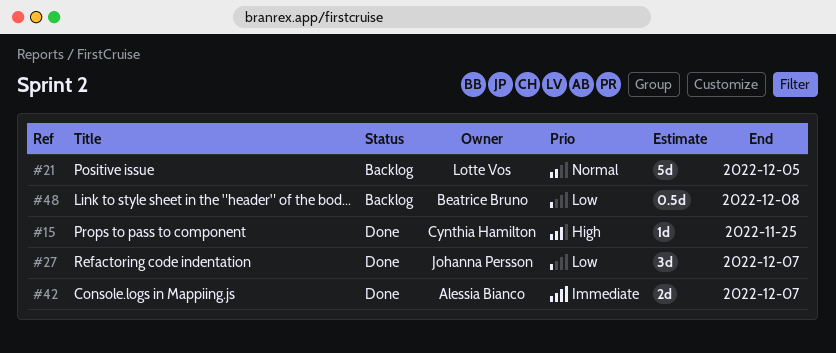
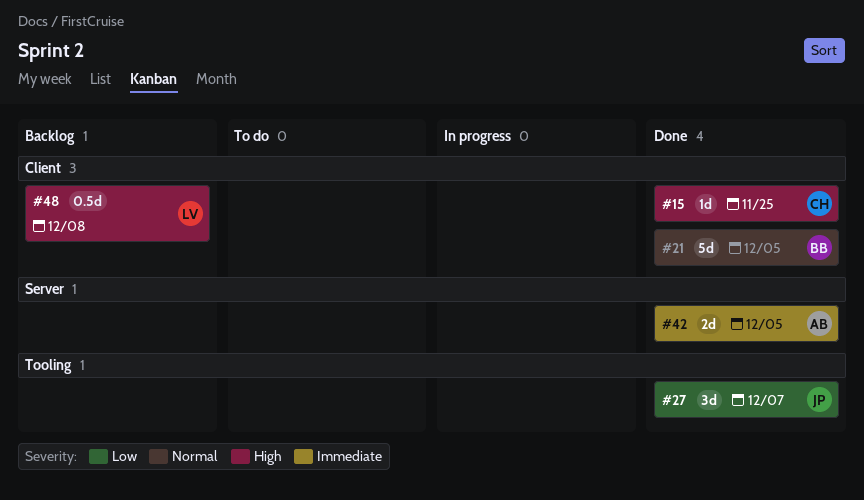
#21, status: Backlog -> Done
#21, owner: Lotte Vos -> Beatrice Bruno
#42, due: Dec 7 -> Dec 5
#48, owner: Beatrice Bruno -> Lotte Vos
#48, priority: Low -> High

